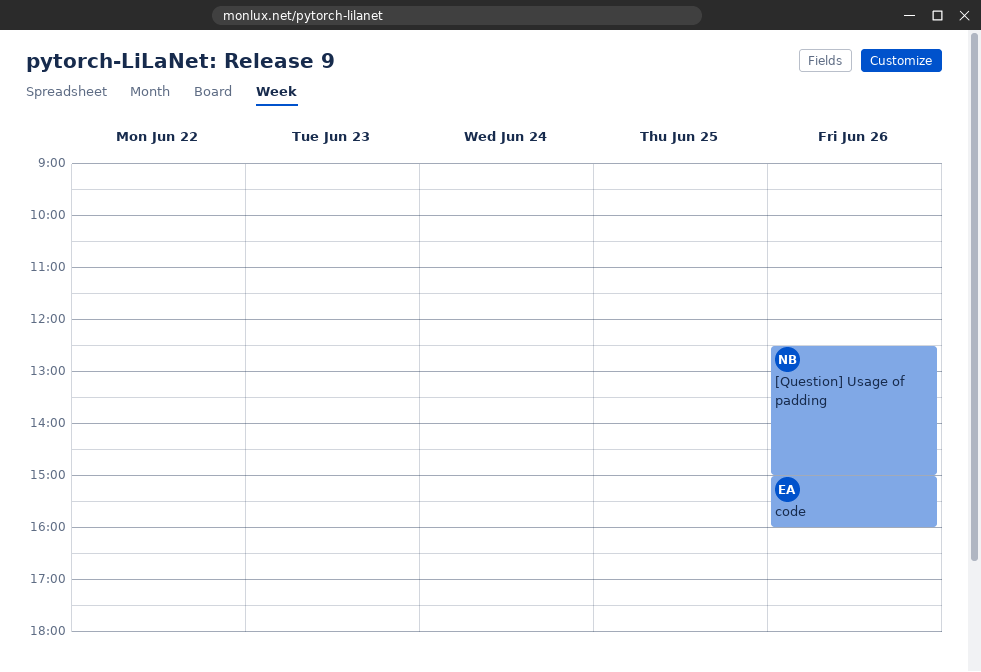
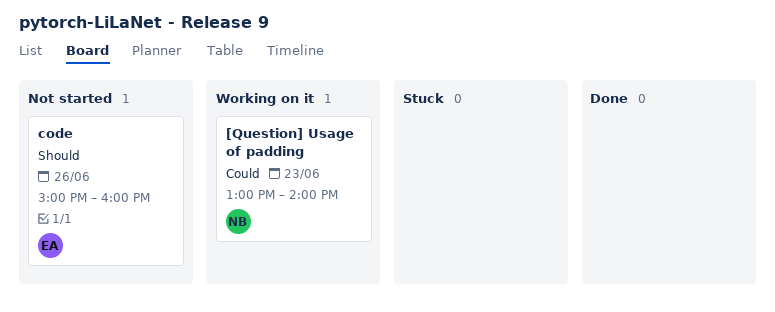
[Question] Usage of padding, day: Jun 26 -> Jun 23
[Question] Usage of padding, begins: 12:30 -> 13:00
[Question] Usage of padding, ends: 15:00 -> 14:00

